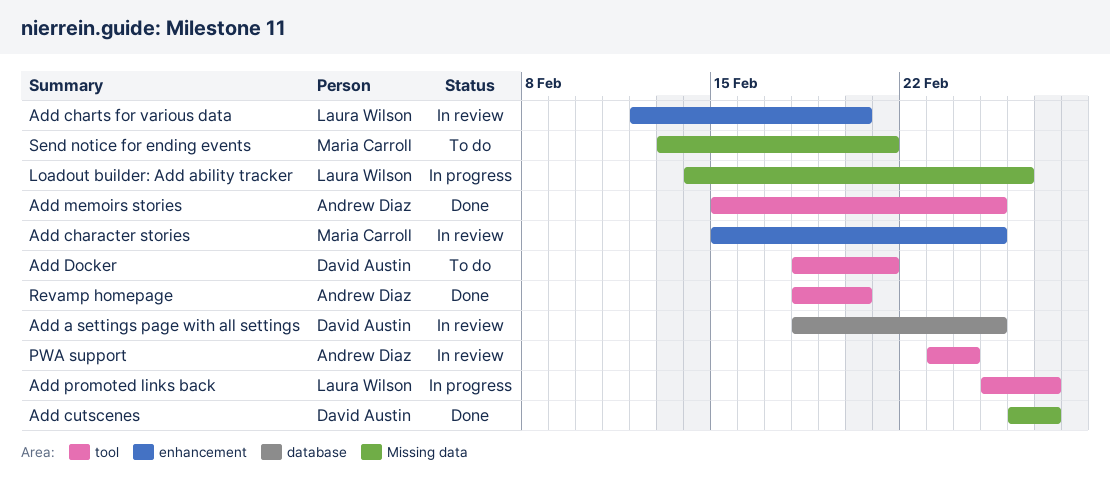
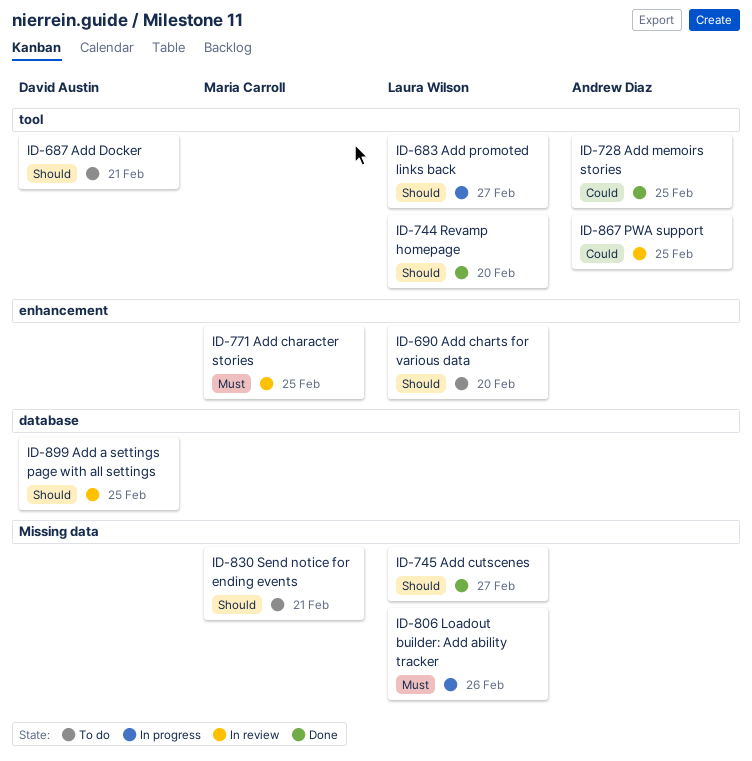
Add charts for various data, status: In review -> To do
Add cutscenes, owner: David Austin -> Laura Wilson
PWA support, due: Feb 24 -> Feb 25
Revamp homepage, owner: Andrew Diaz -> Laura Wilson

